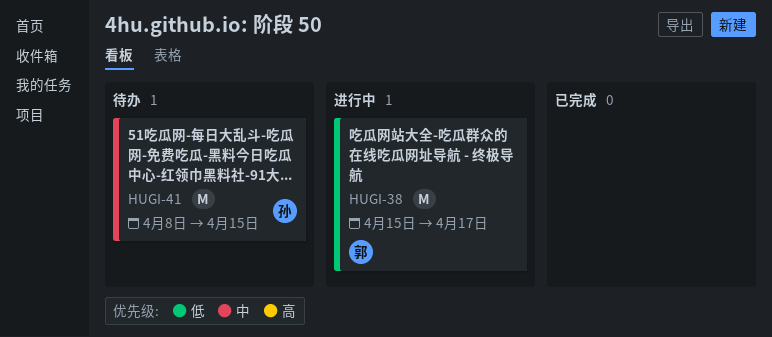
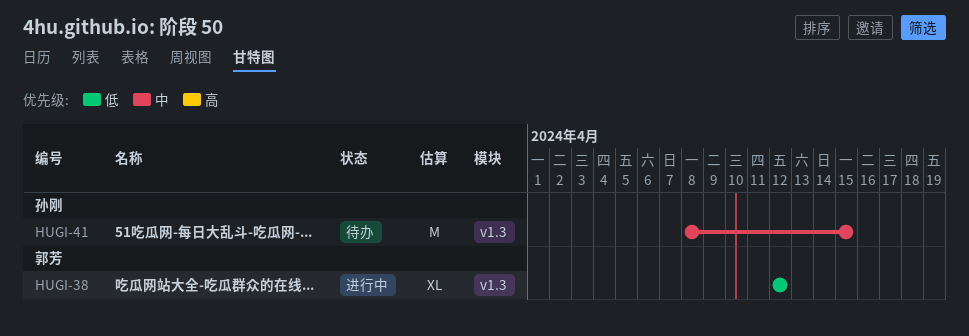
HUGI-38, estimate: M -> XL
HUGI-38, start: Apr 15 -> Apr 12
HUGI-38, due: Apr 17 -> Apr 12

